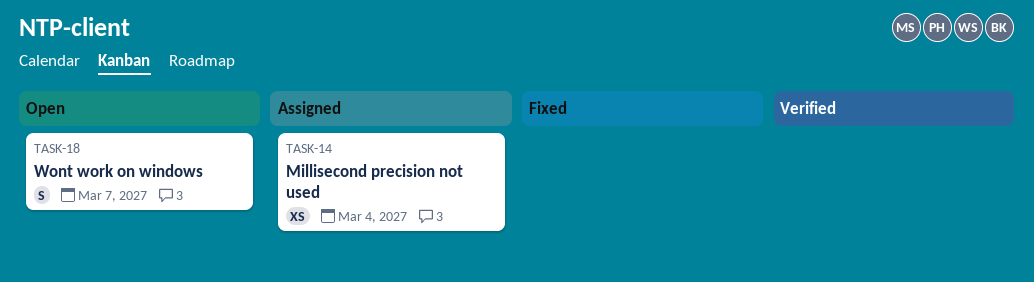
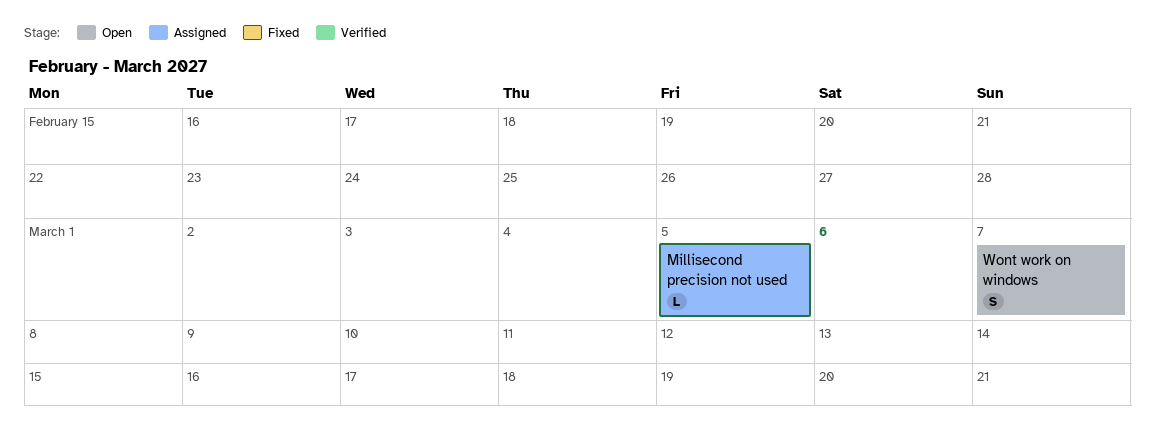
Millisecond precision not used, estimate: XS -> L
Millisecond precision not used, due: Mar 4 -> Mar 5

